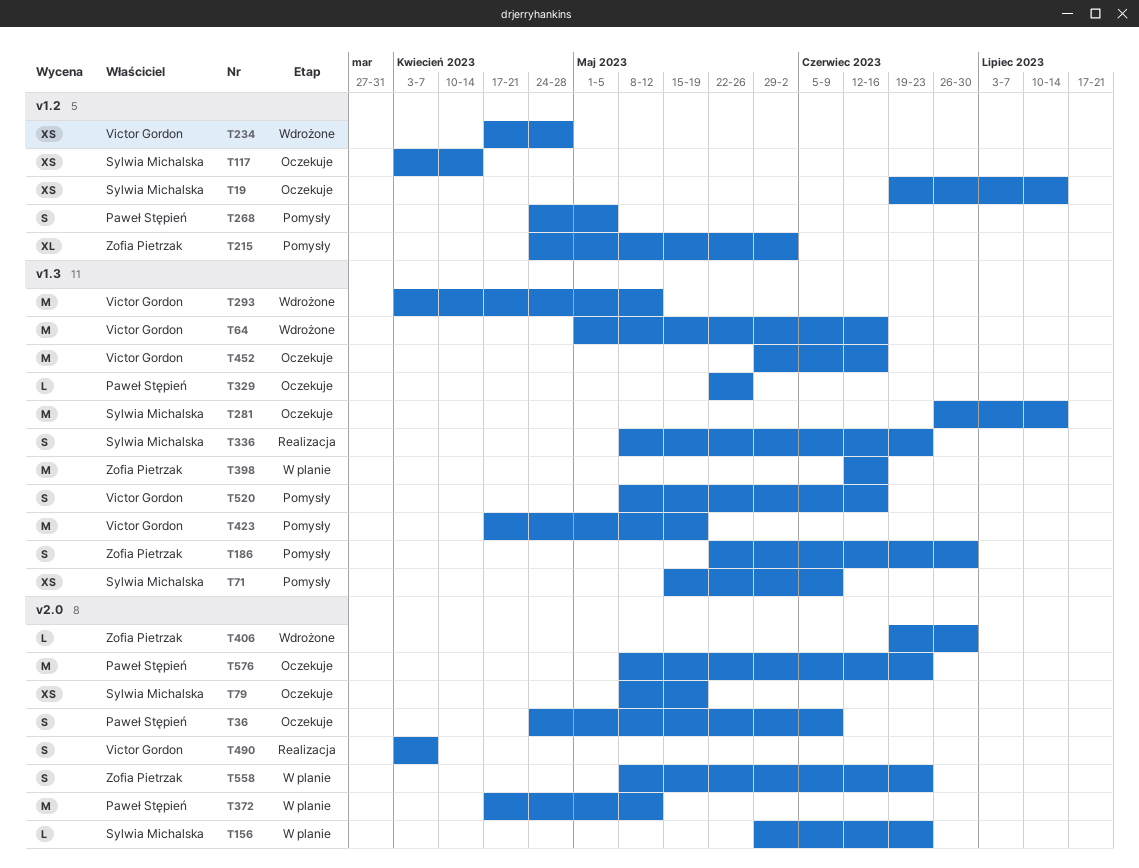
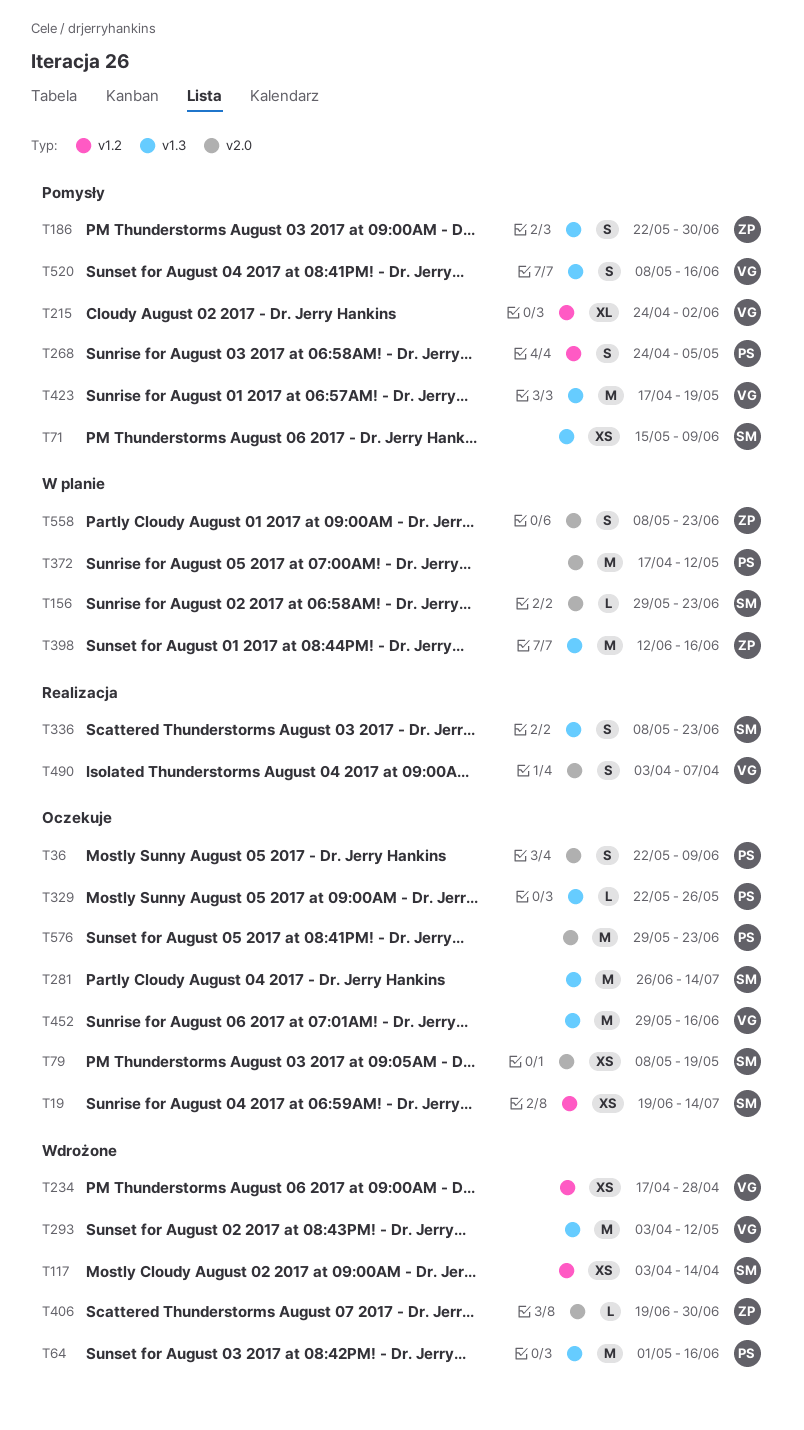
T36, start: Apr 24 -> May 22
T64, owner: Victor Gordon -> Paweł Stępień
T117, status: Oczekuje -> Wdrożone
T215, owner: Zofia Pietrzak -> Victor Gordon
T576, start: May 8 -> May 29

